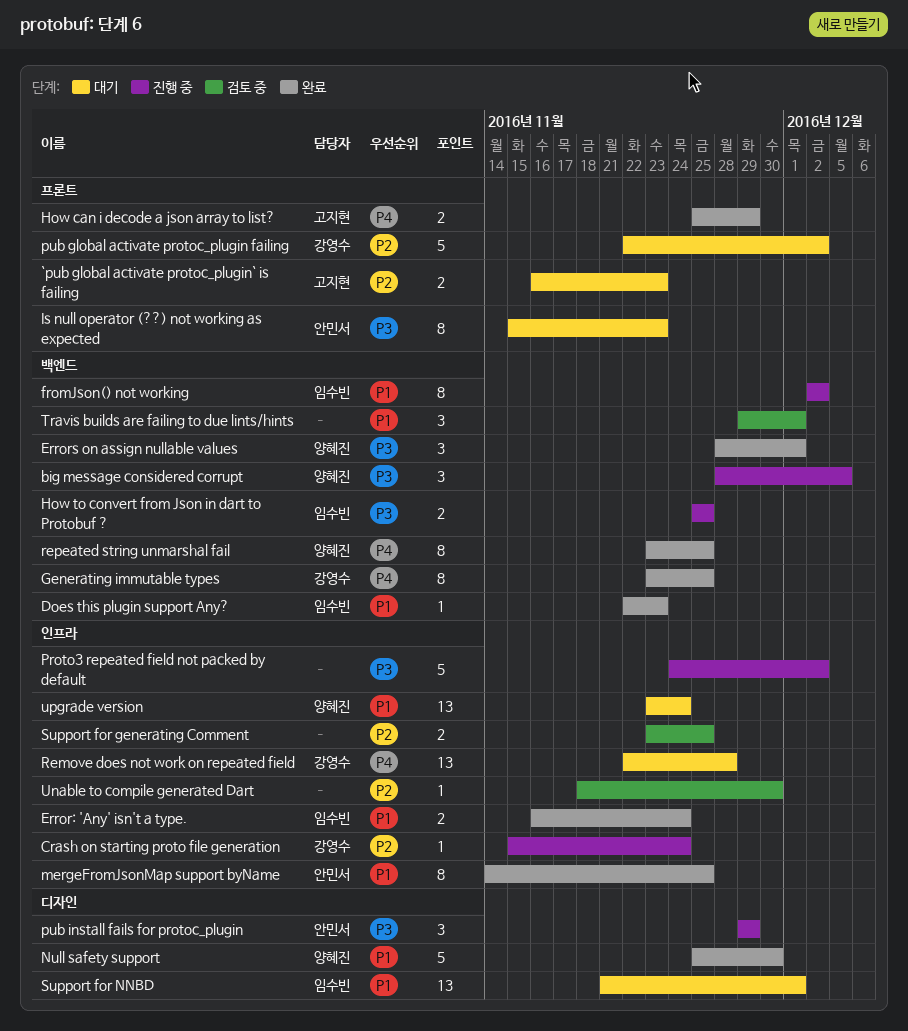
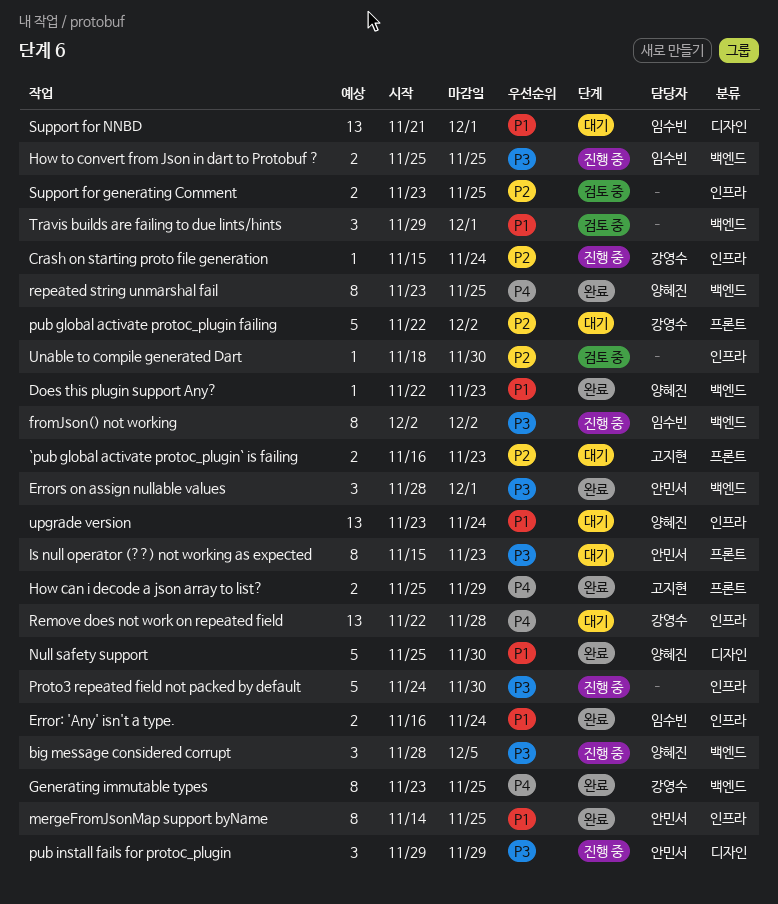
Does this plugin support Any?, owner: 임수빈 -> 양혜진
Errors on assign nullable values, owner: 양혜진 -> 안민서
fromJson() not working, priority: P1 -> P3
Proto3 repeated field not packed by default, due: Dec 2 -> Nov 30

